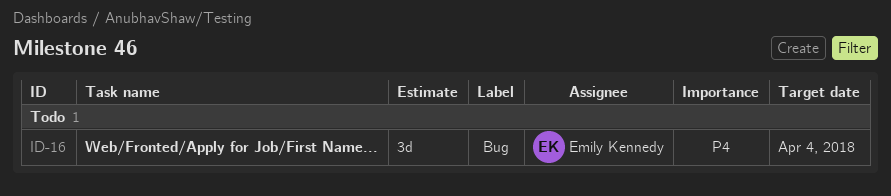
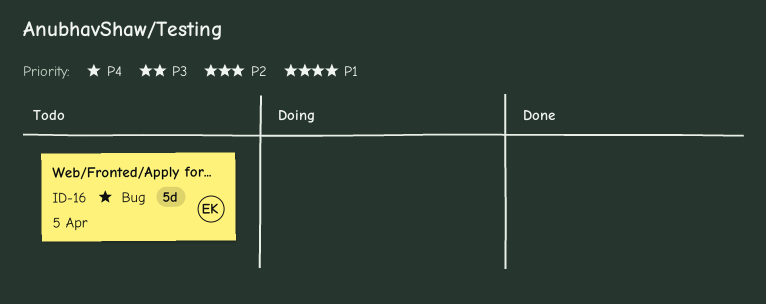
ID-16, estimate: 3d -> 5d
ID-16, due: Apr 4 -> Apr 5

